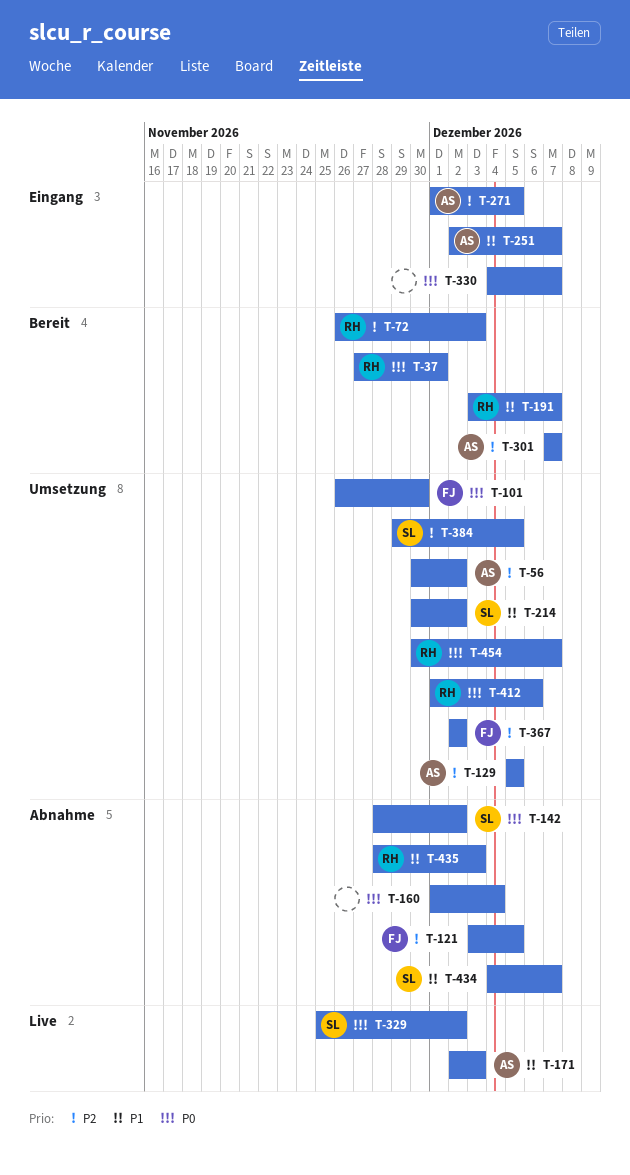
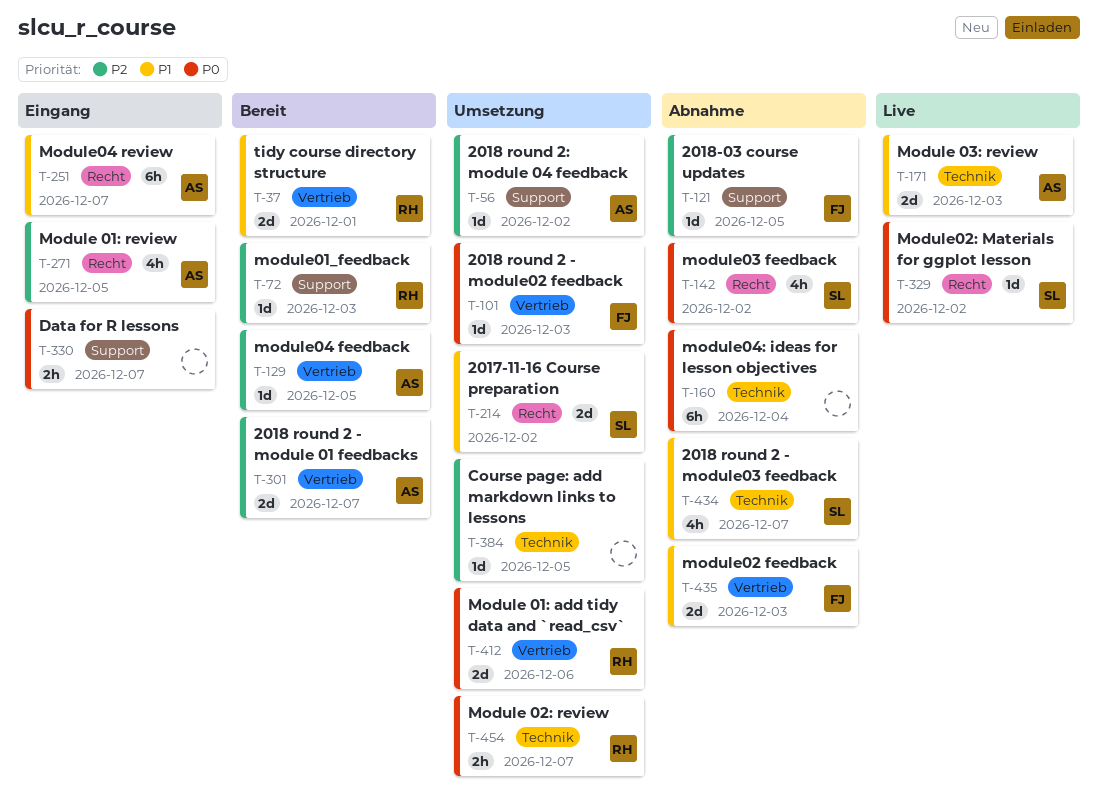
T-37, priority: P0 -> P1
T-101, due: Nov 30 -> Dec 3
T-129, status: Umsetzung -> Bereit
T-191: present -> none
T-367: present -> none
T-384, owner: SL -> none
T-435, owner: RH -> FJ

